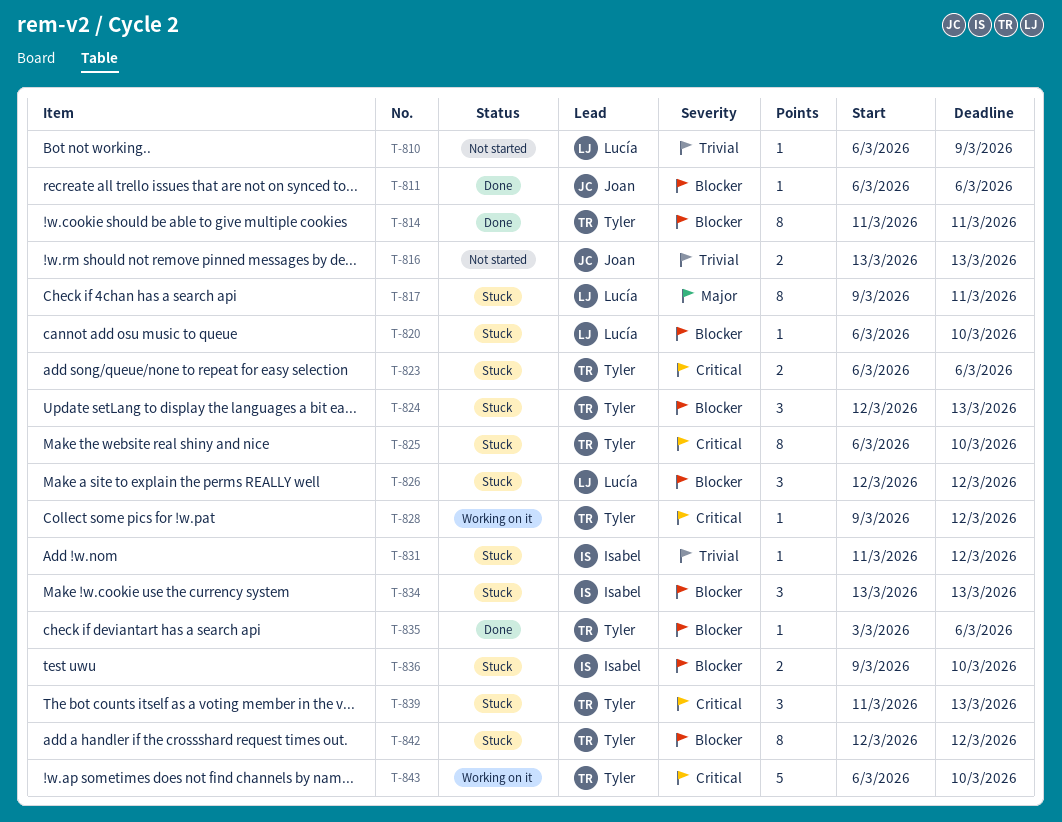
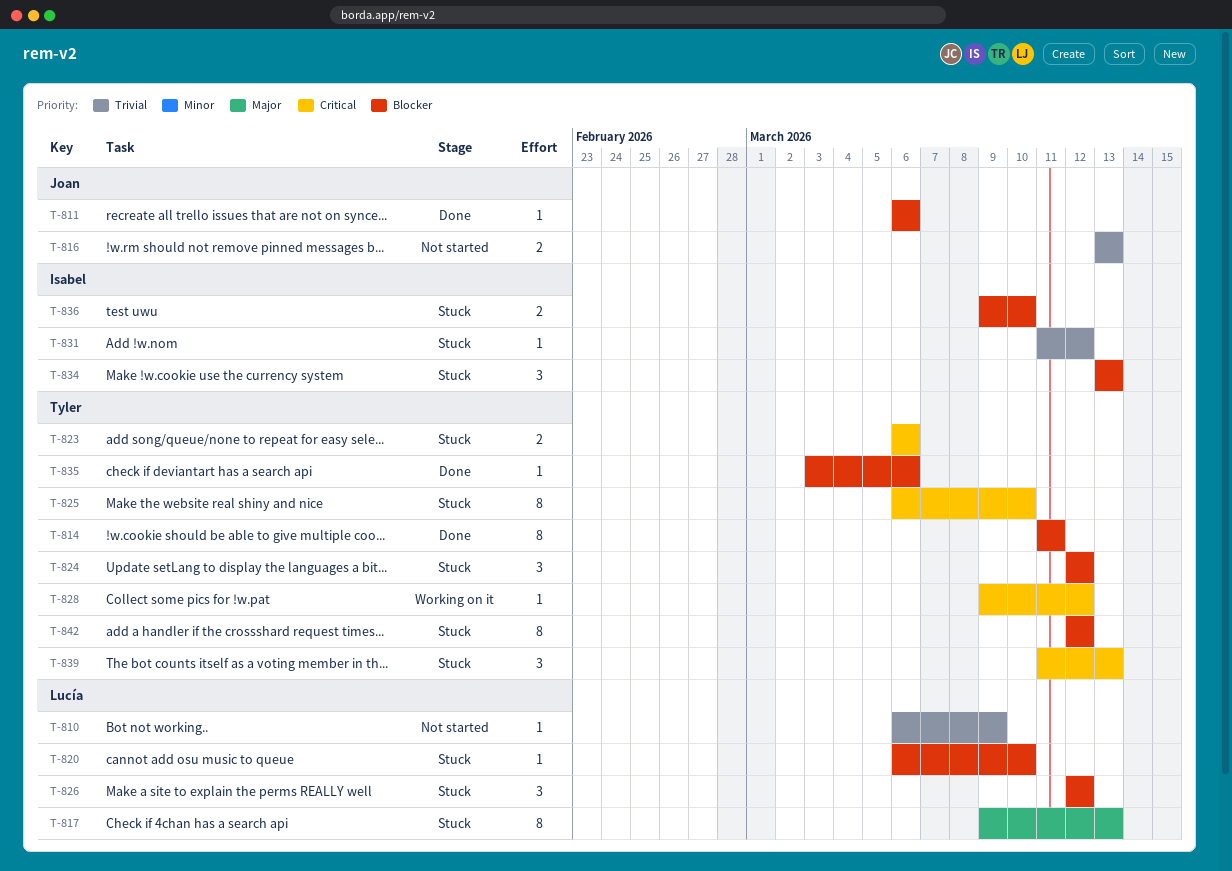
T-817, due: Mar 11 -> Mar 13
T-824, due: Mar 13 -> Mar 12
T-843: present -> none

